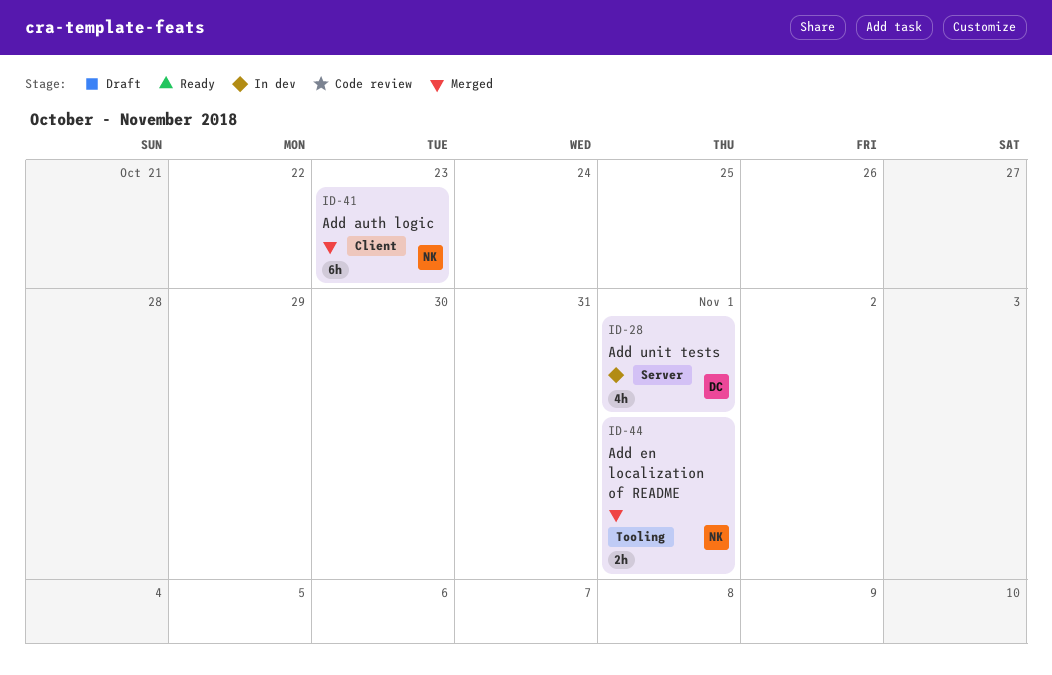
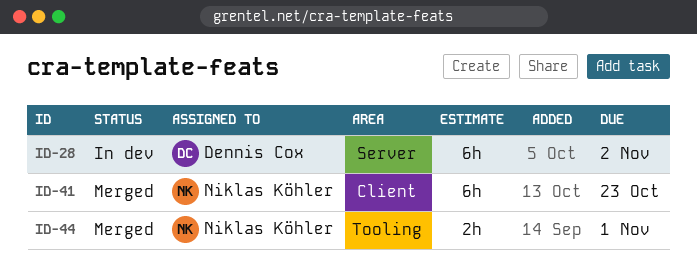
ID-28, estimate: 4h -> 6h
ID-28, due: Nov 1 -> Nov 2

